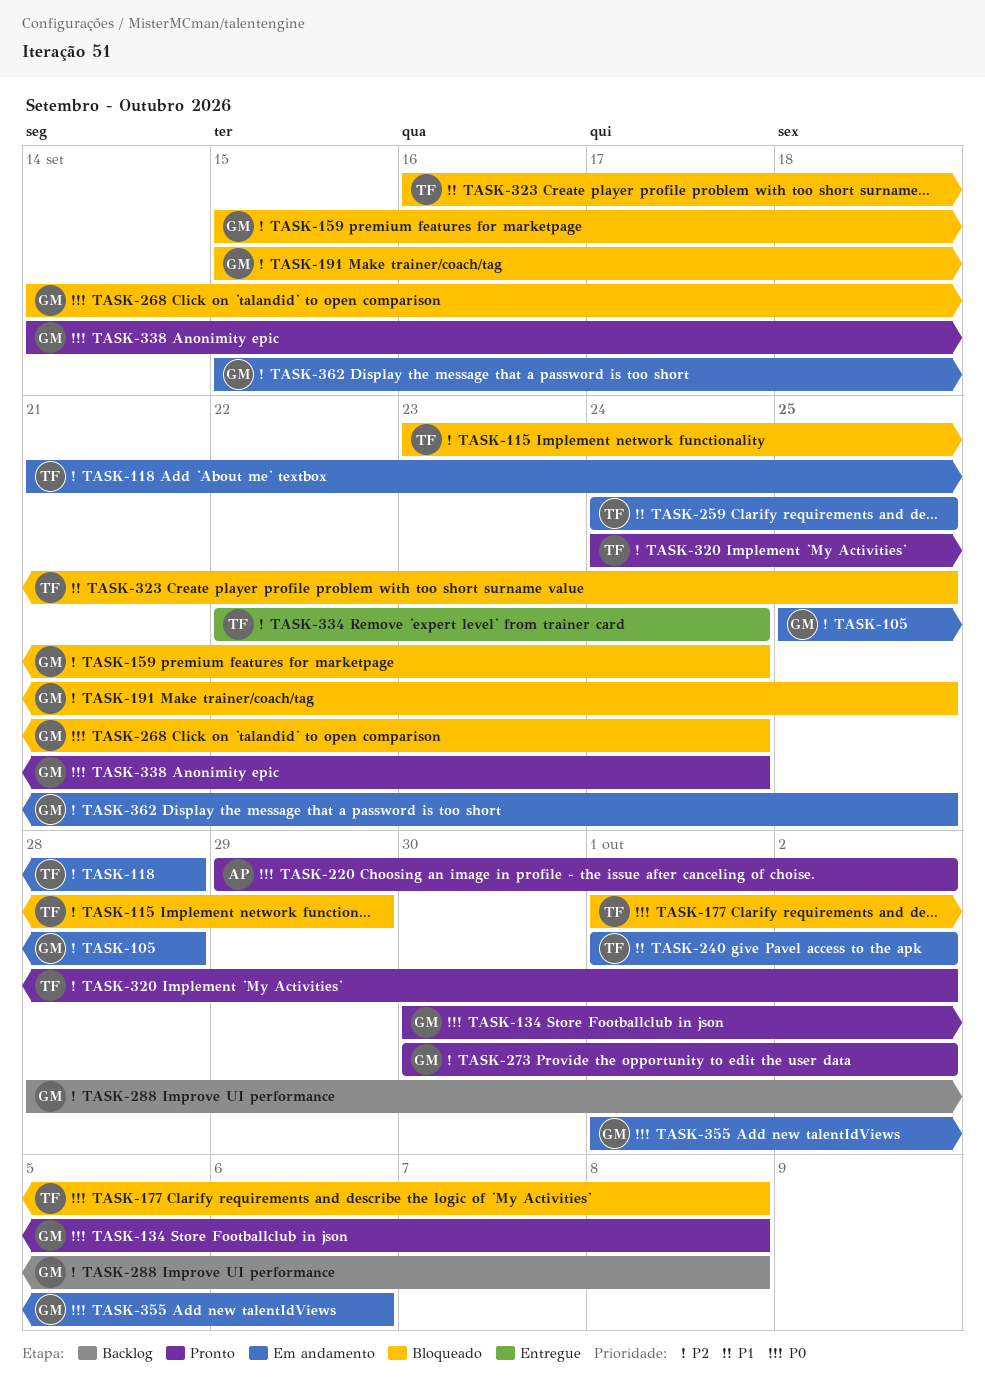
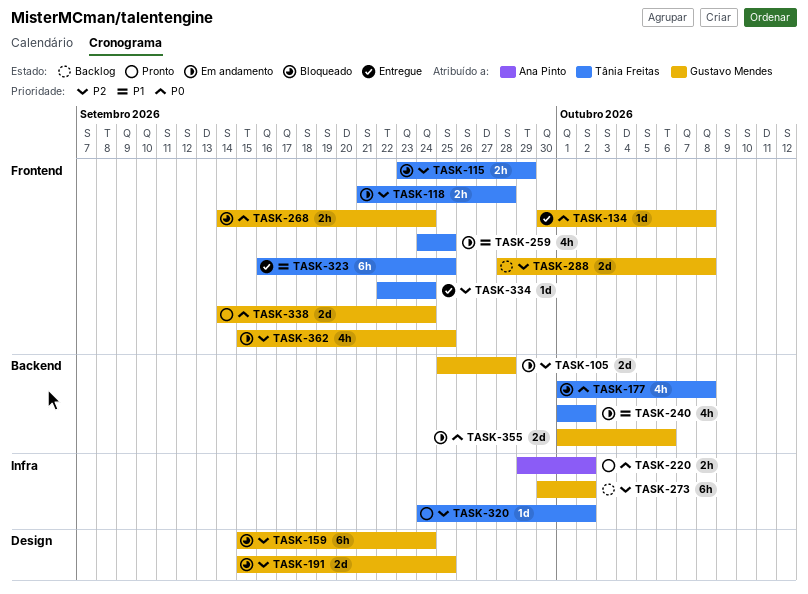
TASK-134, status: Pronto -> Entregue
TASK-273, status: Pronto -> Backlog
TASK-323, status: Bloqueado -> Entregue

